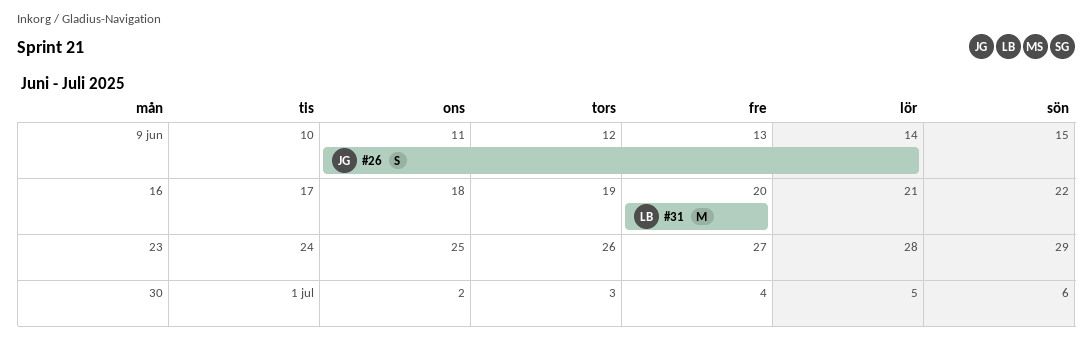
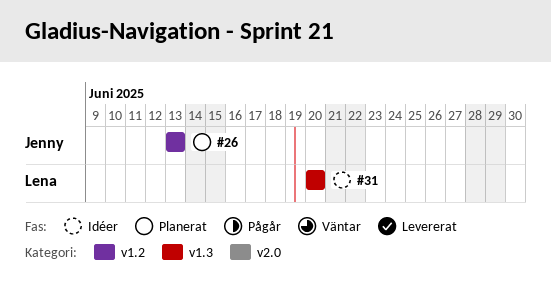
#26, start: Jun 11 -> Jun 13
#26, due: Jun 14 -> Jun 13

